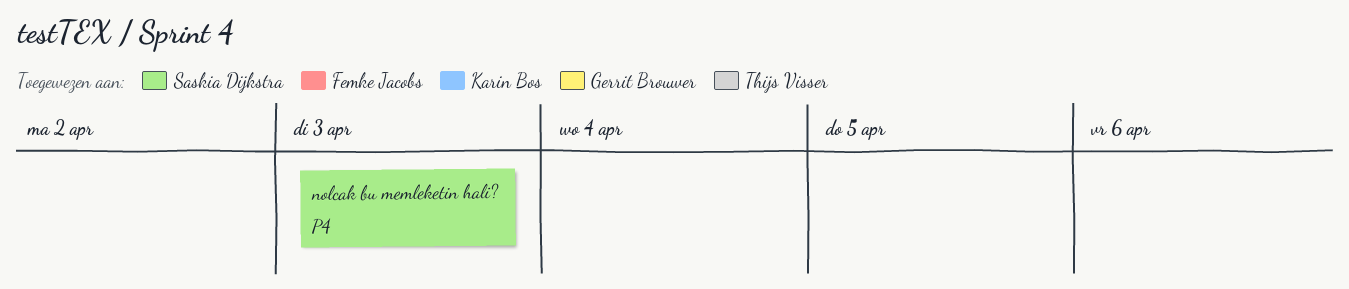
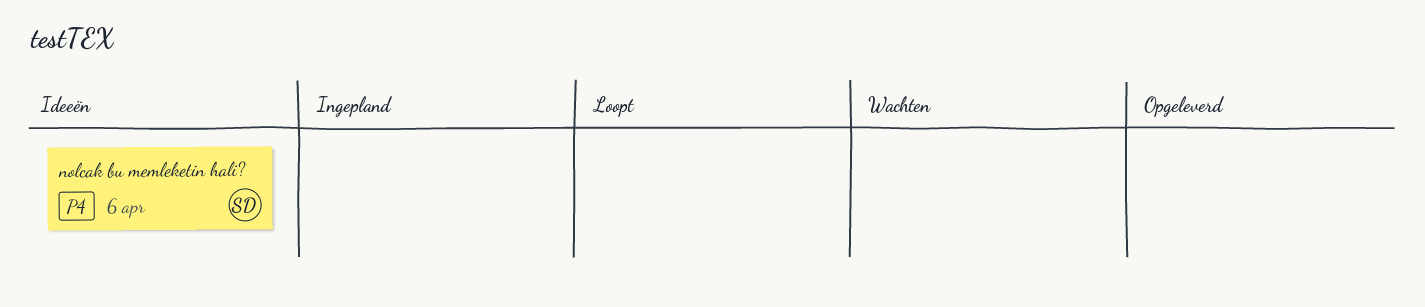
nolcak bu memleketin hali?, due: Apr 3 -> Apr 6

